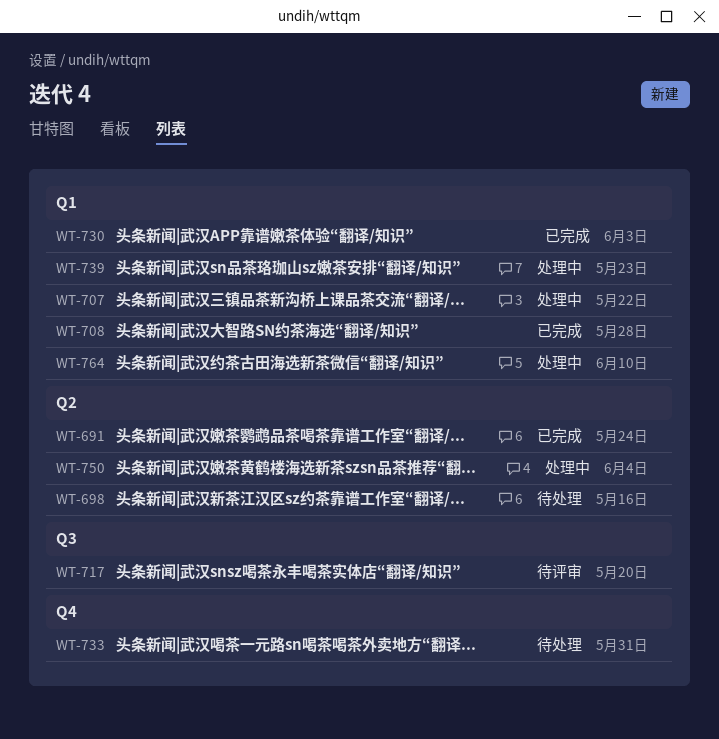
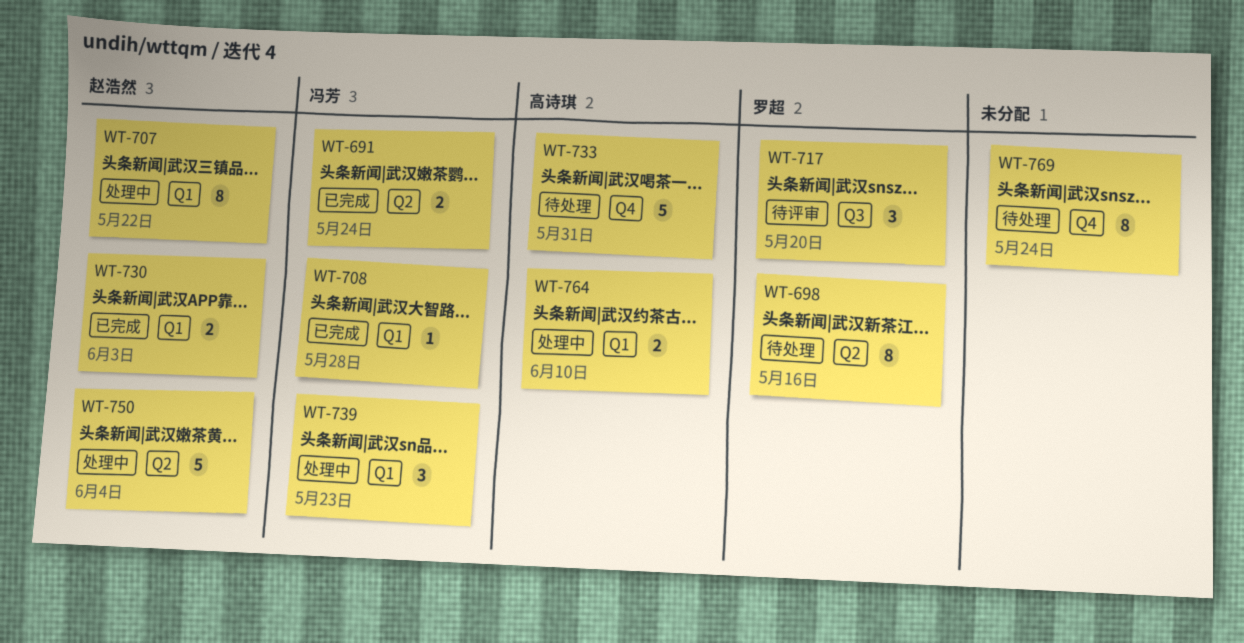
WT-769: none -> present

